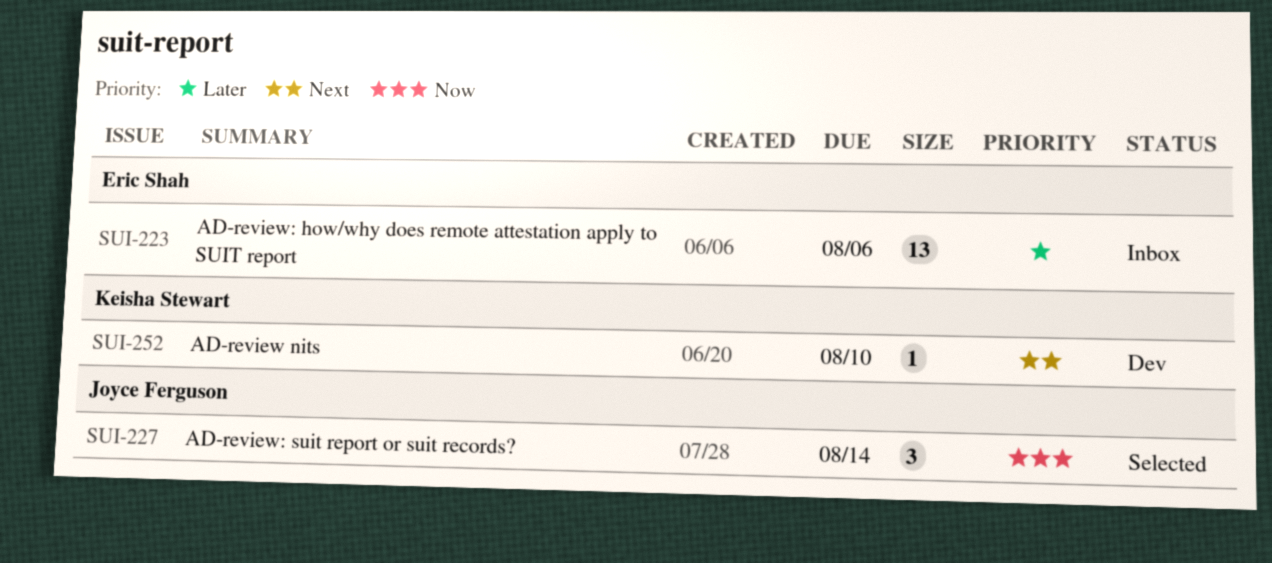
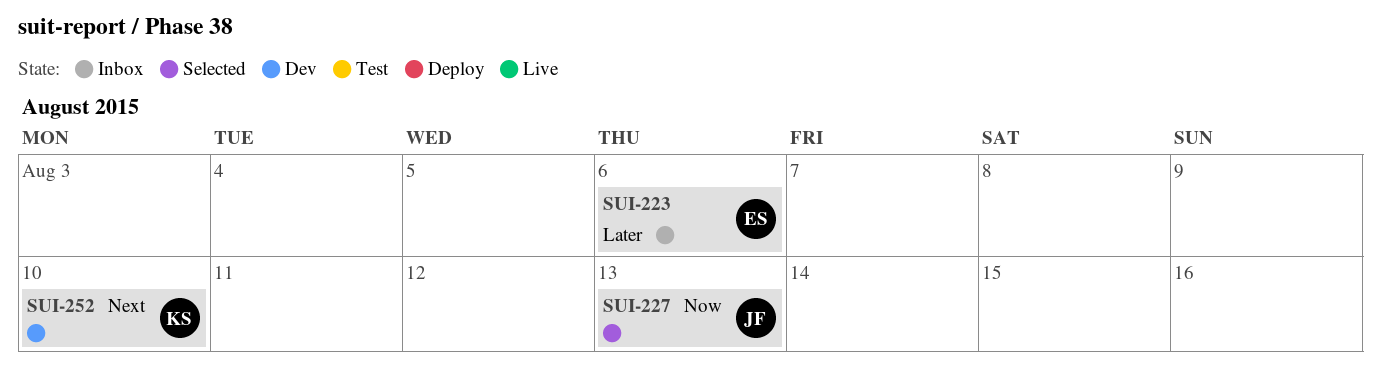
SUI-227, due: Aug 14 -> Aug 13

